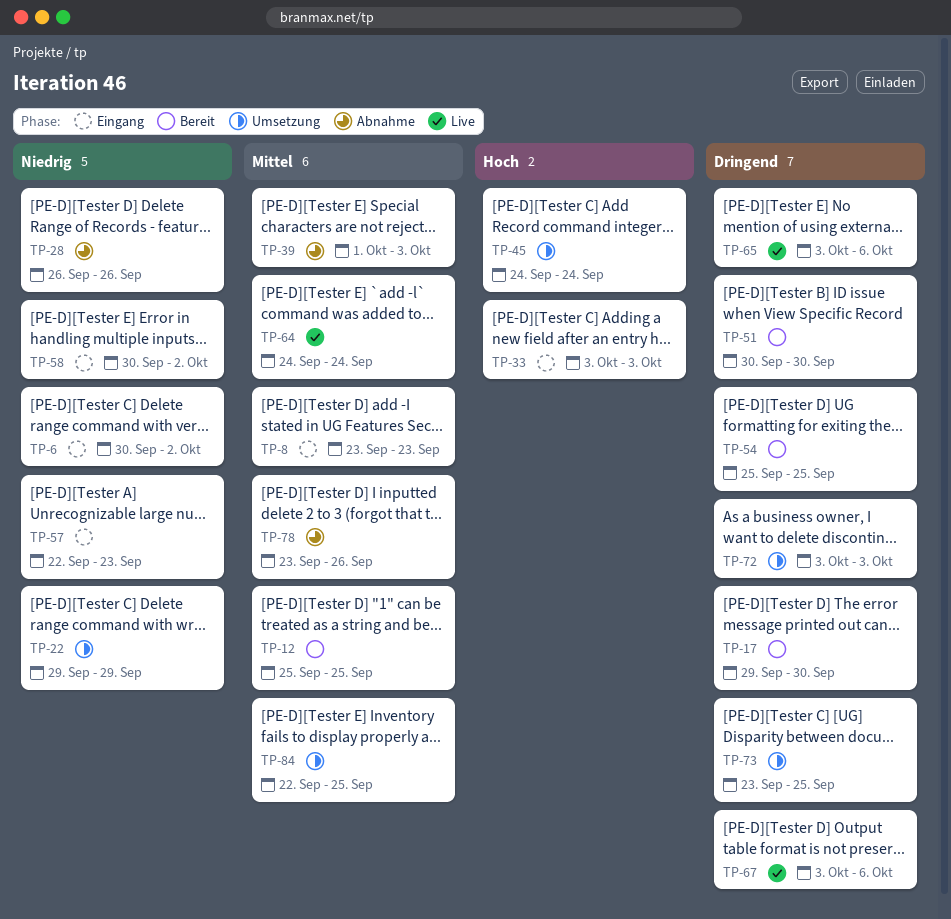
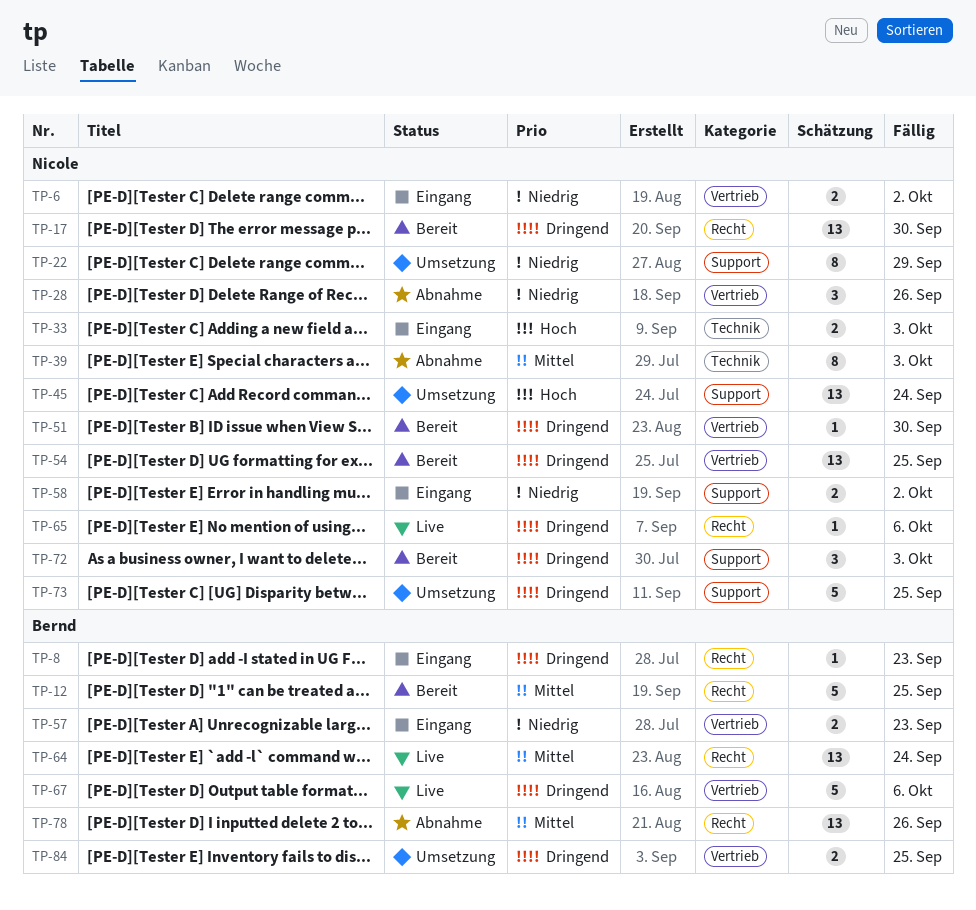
TP-8, priority: Mittel -> Dringend
TP-72, status: Umsetzung -> Bereit
TP-84, priority: Mittel -> Dringend

